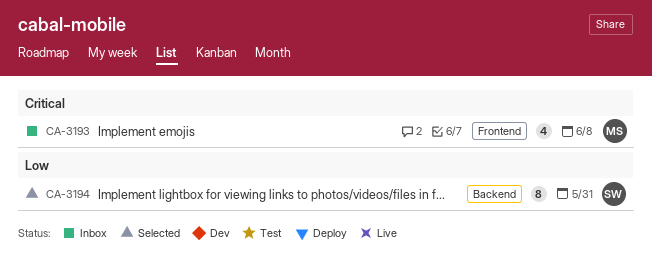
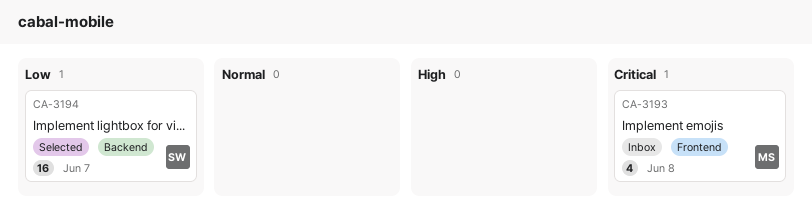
CA-3194, estimate: 8 -> 16
CA-3194, due: May 31 -> Jun 7

